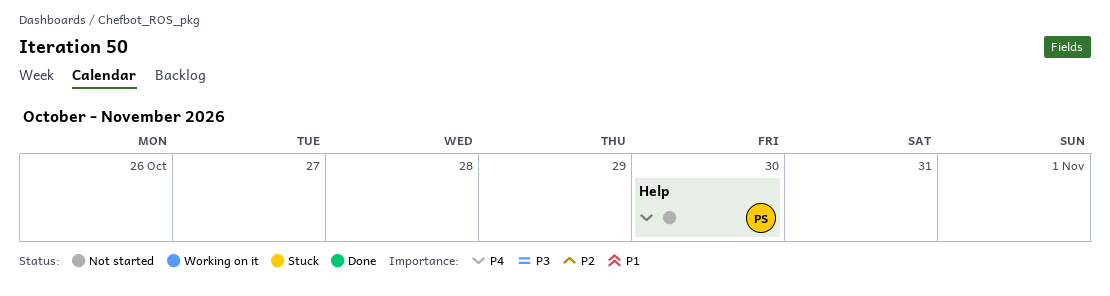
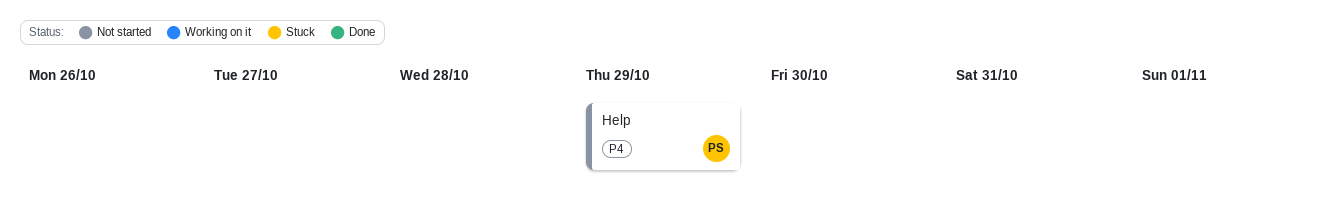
Help, due: Oct 30 -> Oct 29

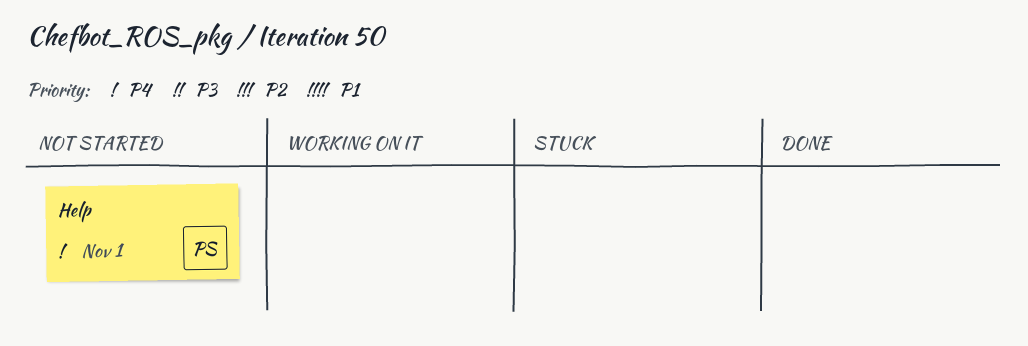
Help, due: Oct 29 -> Nov 1

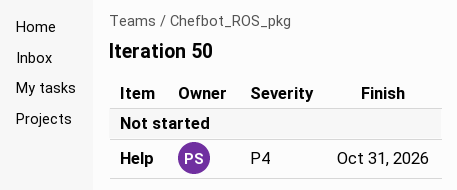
Help, due: Nov 1 -> Oct 31

